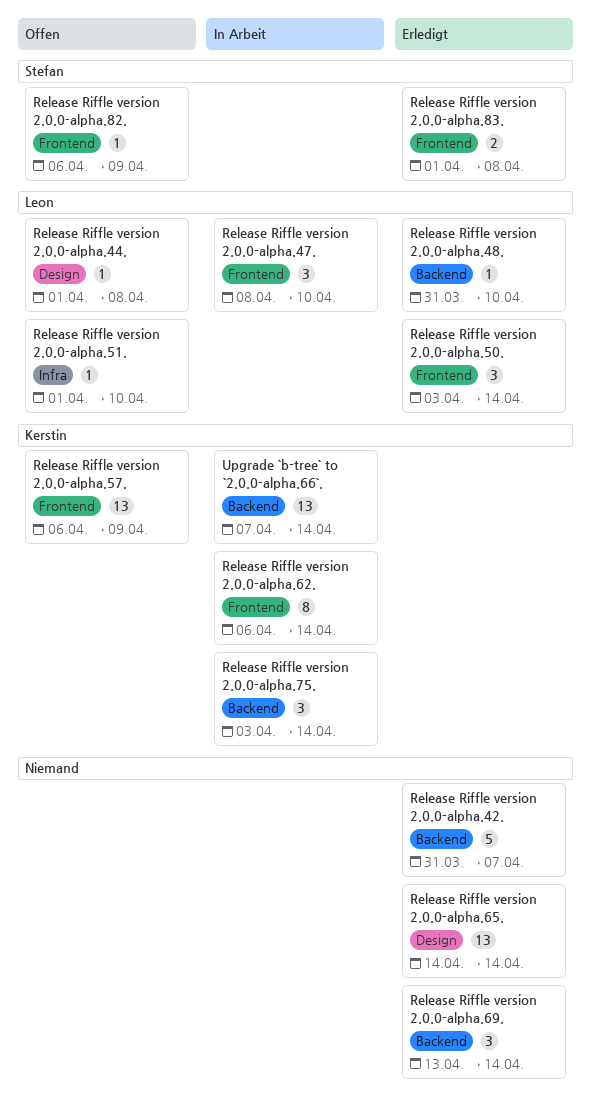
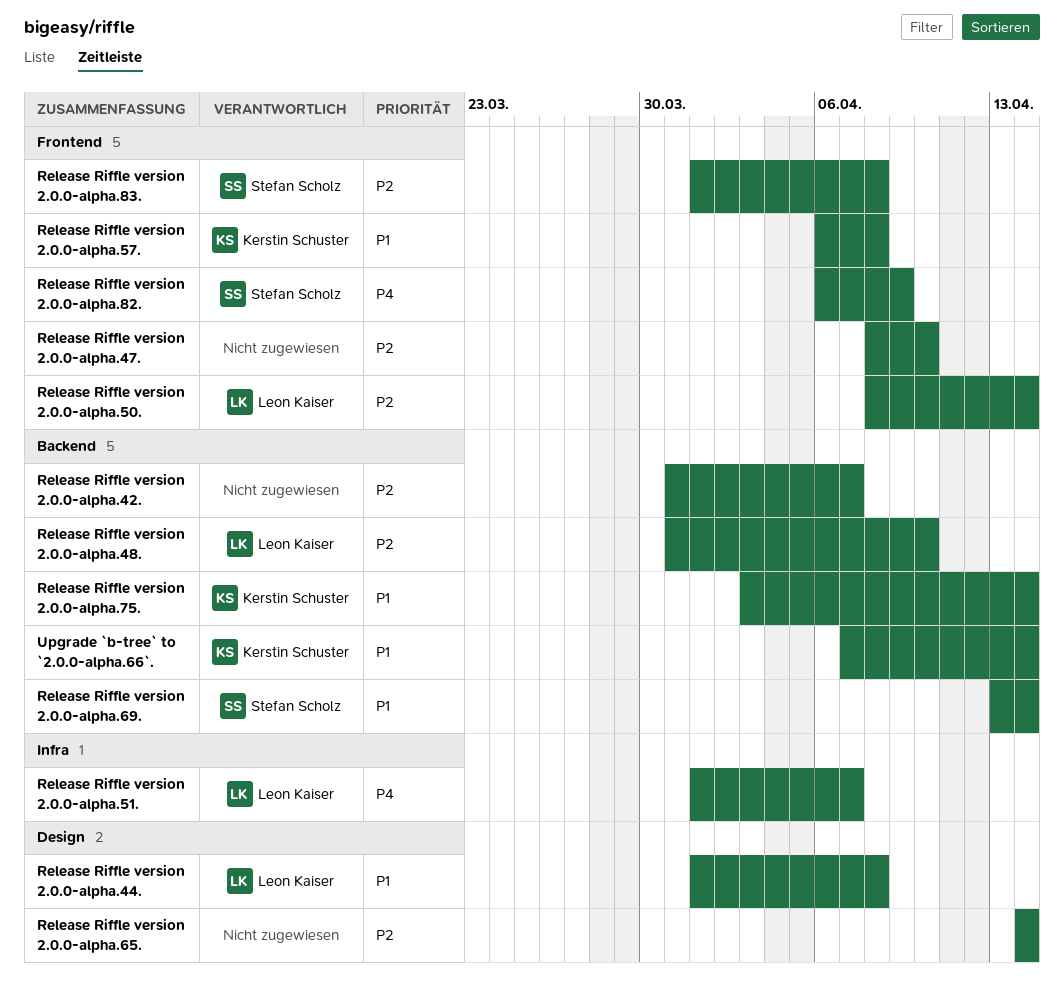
Release Riffle version 2.0.0-alpha.47., owner: Leon Kaiser -> none
Release Riffle version 2.0.0-alpha.50., start: Apr 3 -> Apr 8
Release Riffle version 2.0.0-alpha.51., due: Apr 10 -> Apr 7
Release Riffle version 2.0.0-alpha.57., due: Apr 9 -> Apr 8
Release Riffle version 2.0.0-alpha.62.: present -> none
Release Riffle version 2.0.0-alpha.69., owner: none -> Stefan Scholz

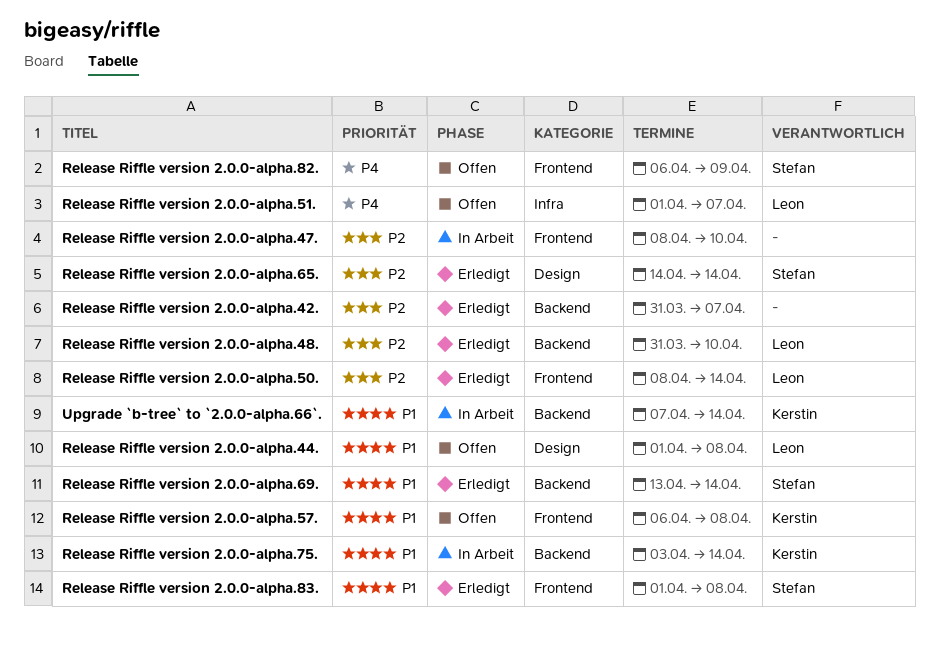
Release Riffle version 2.0.0-alpha.65., owner: none -> Stefan Scholz
Release Riffle version 2.0.0-alpha.83., priority: P2 -> P1

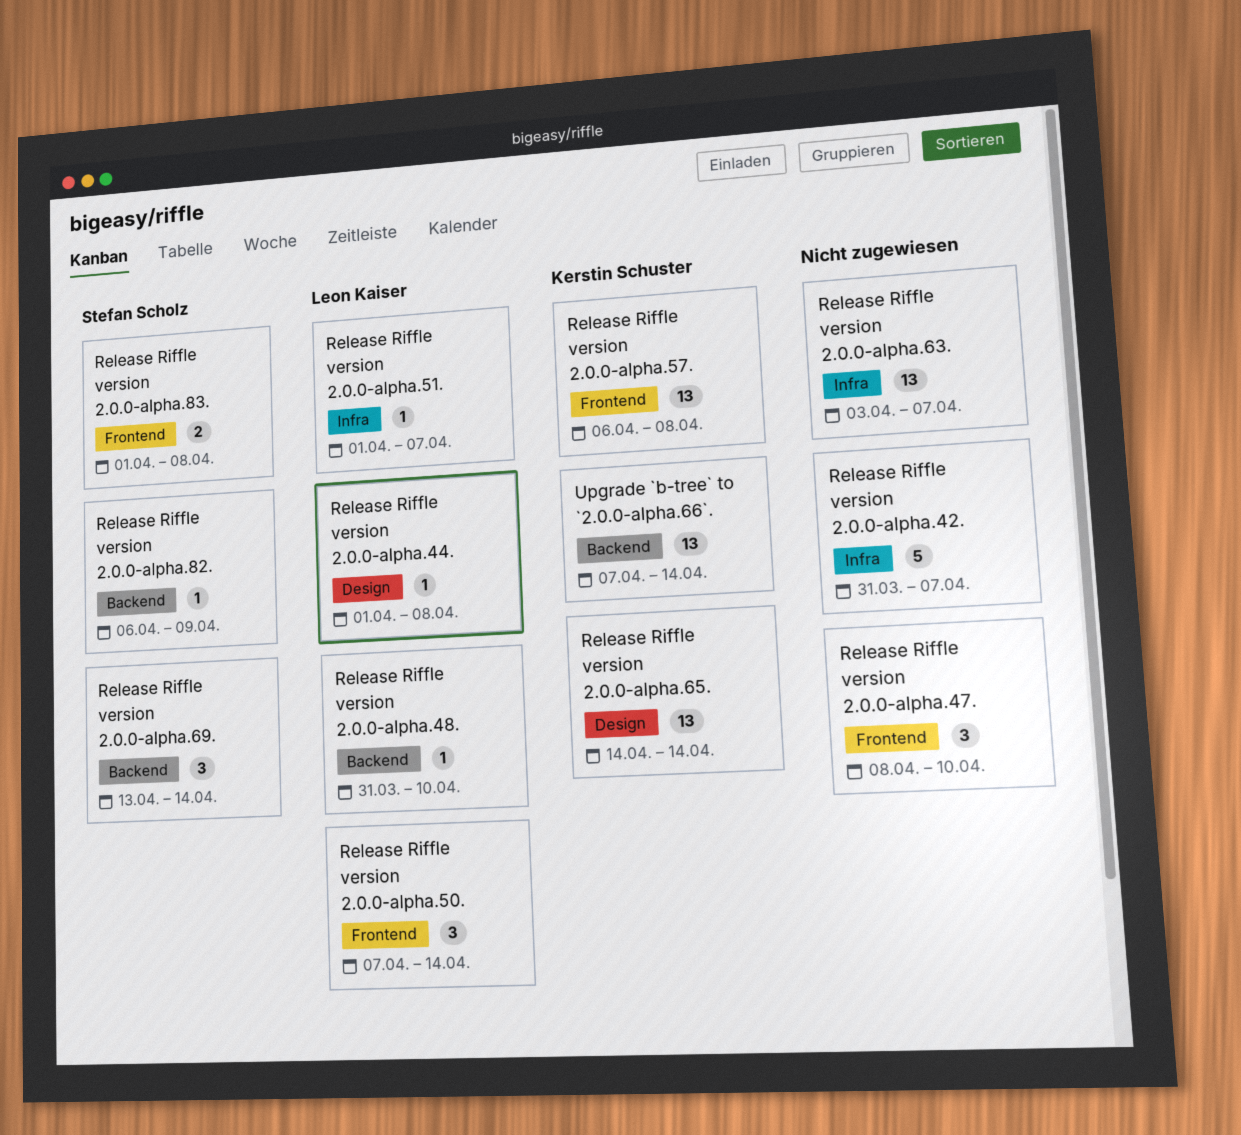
Release Riffle version 2.0.0-alpha.42., label: Backend -> Infra
Release Riffle version 2.0.0-alpha.50., start: Apr 8 -> Apr 7
Release Riffle version 2.0.0-alpha.63.: none -> present
Release Riffle version 2.0.0-alpha.65., owner: Stefan Scholz -> Kerstin Schuster
Release Riffle version 2.0.0-alpha.75.: present -> none
Release Riffle version 2.0.0-alpha.82., label: Frontend -> Backend

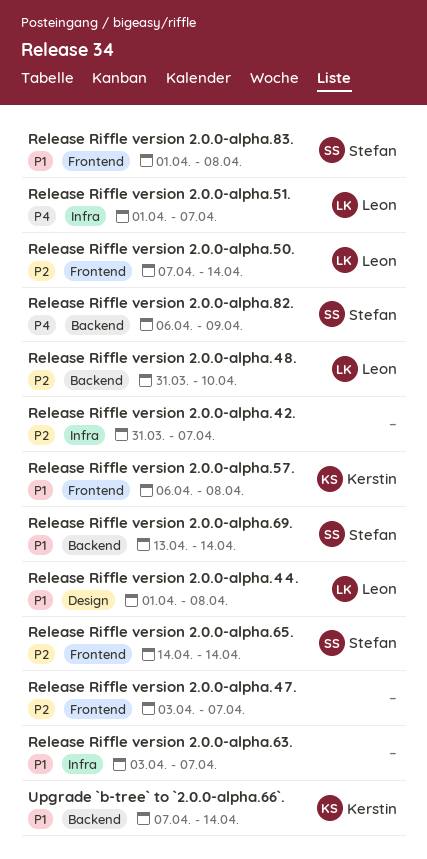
Release Riffle version 2.0.0-alpha.47., start: Apr 8 -> Apr 3
Release Riffle version 2.0.0-alpha.47., due: Apr 10 -> Apr 7
Release Riffle version 2.0.0-alpha.65., owner: Kerstin Schuster -> Stefan Scholz
Release Riffle version 2.0.0-alpha.65., label: Design -> Frontend

